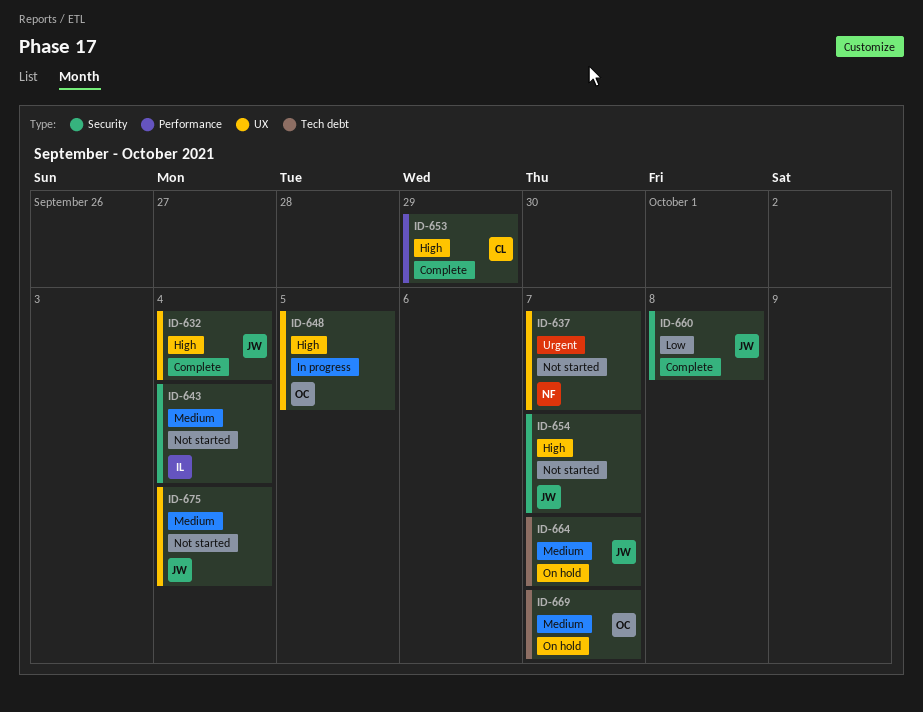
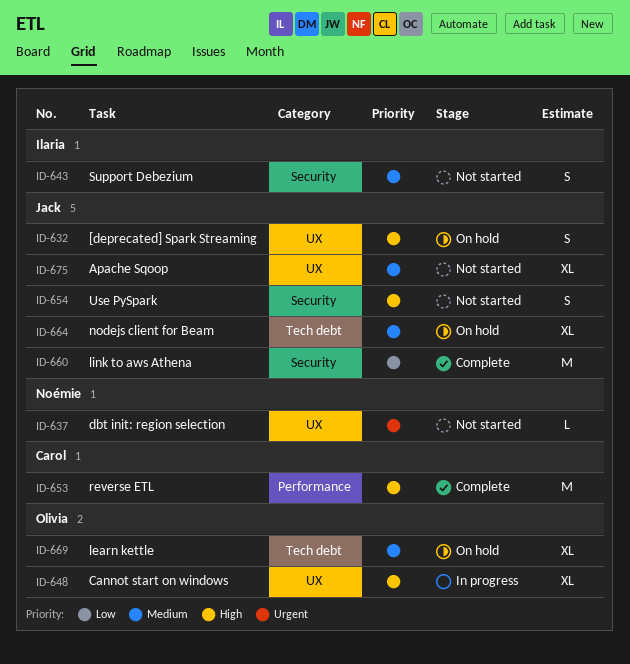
ID-632, status: Complete -> On hold

